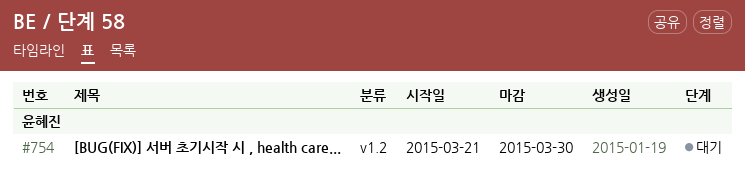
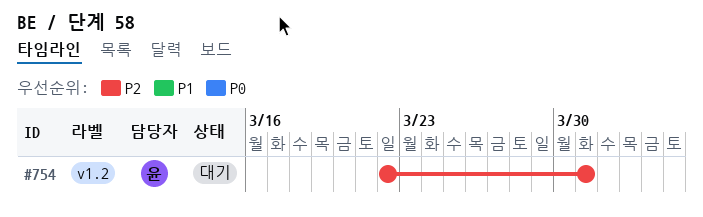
#754, start: Mar 21 -> Mar 22
#754, due: Mar 30 -> Mar 31

